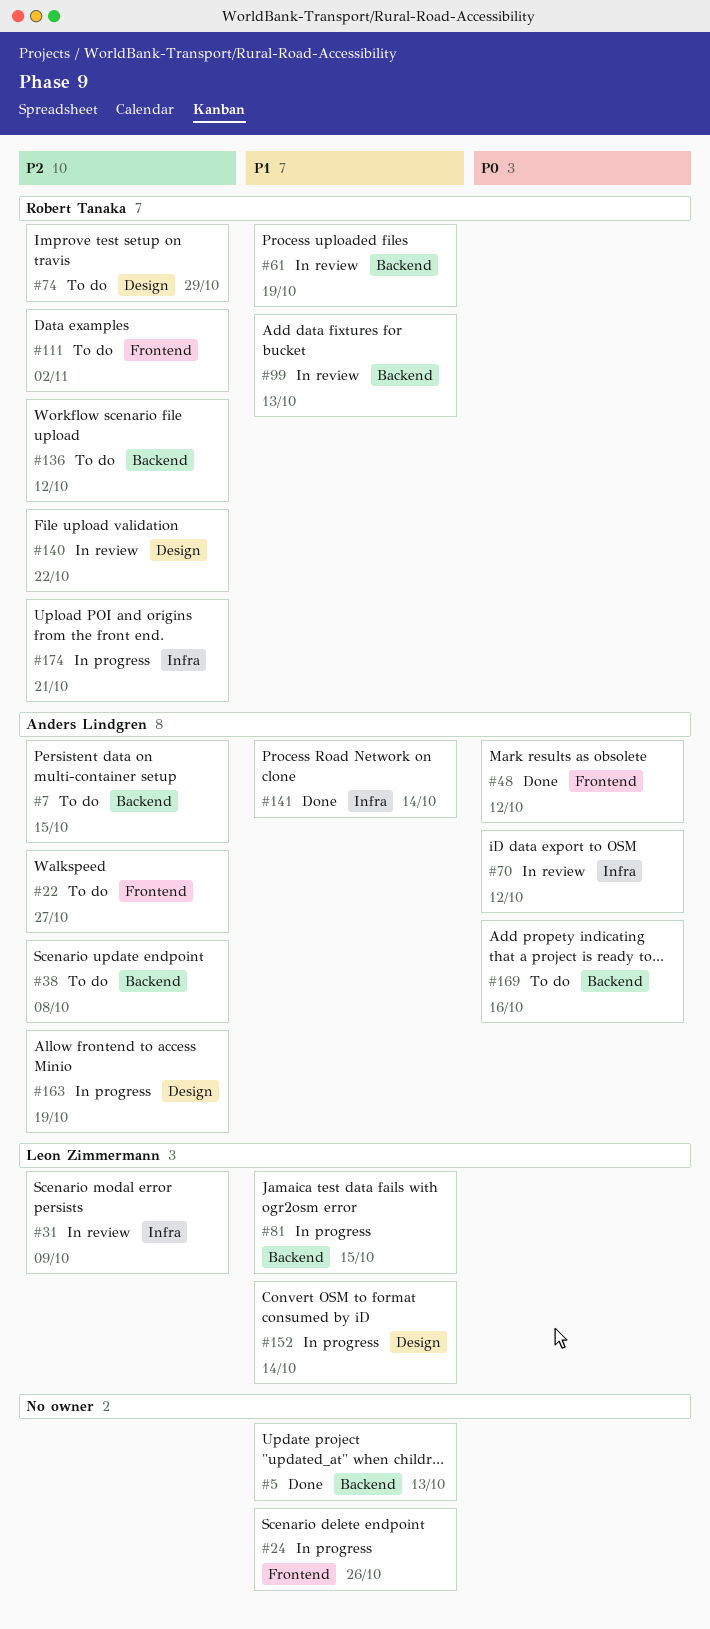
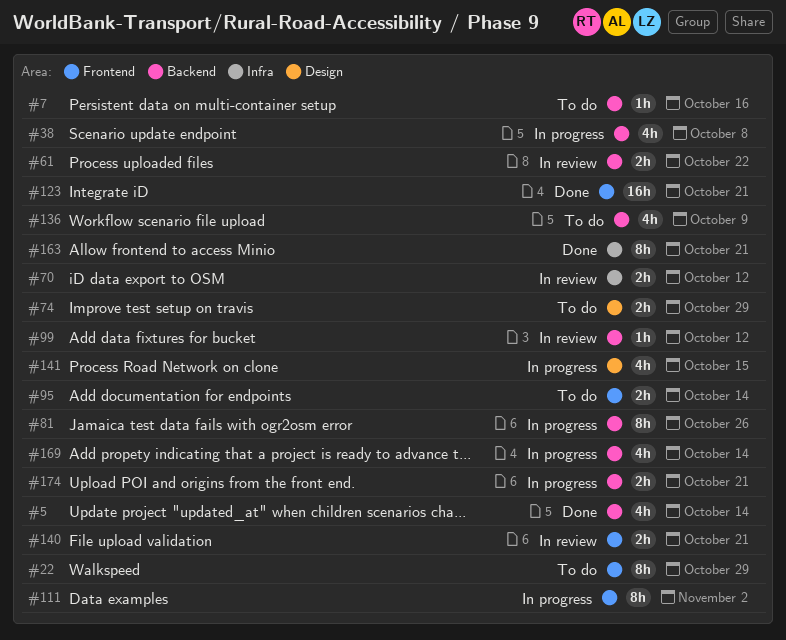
#5, due: Oct 13 -> Oct 14
#7, due: Oct 15 -> Oct 16
#22, due: Oct 27 -> Oct 29
#24: present -> none
#31: present -> none
#38, status: To do -> In progress
#48: present -> none
#61, due: Oct 19 -> Oct 22
#81, due: Oct 15 -> Oct 26
#95: none -> present
#99, due: Oct 13 -> Oct 12
#111, status: To do -> In progress
#123: none -> present
#136, due: Oct 12 -> Oct 9
#140, label: Design -> Frontend
#140, due: Oct 22 -> Oct 21
#141, status: Done -> In progress
#141, label: Infra -> Design
#141, due: Oct 14 -> Oct 15
#152: present -> none
#163, status: In progress -> Done
#163, label: Design -> Infra
#163, due: Oct 19 -> Oct 21
#169, status: To do -> In progress
#169, due: Oct 16 -> Oct 14
#174, label: Infra -> Backend

